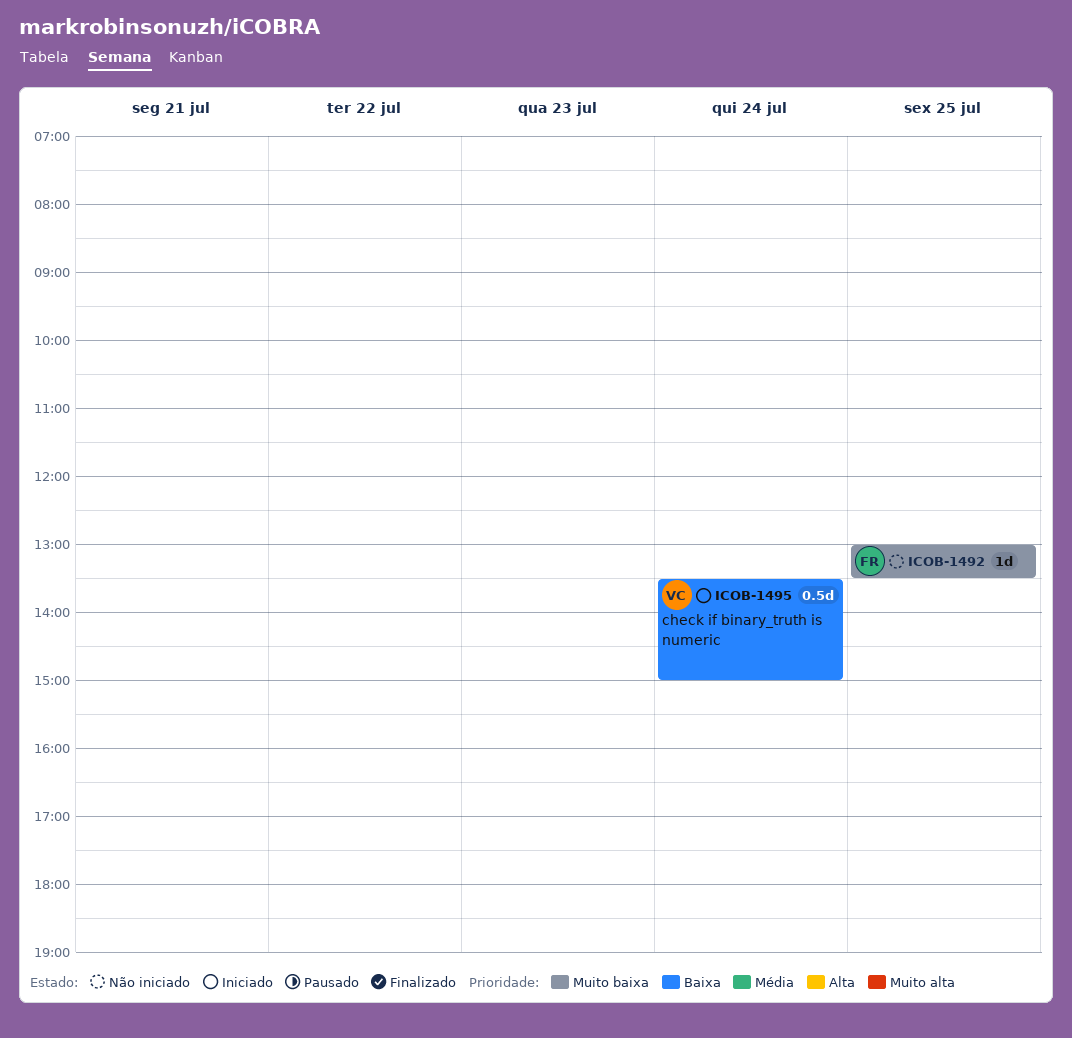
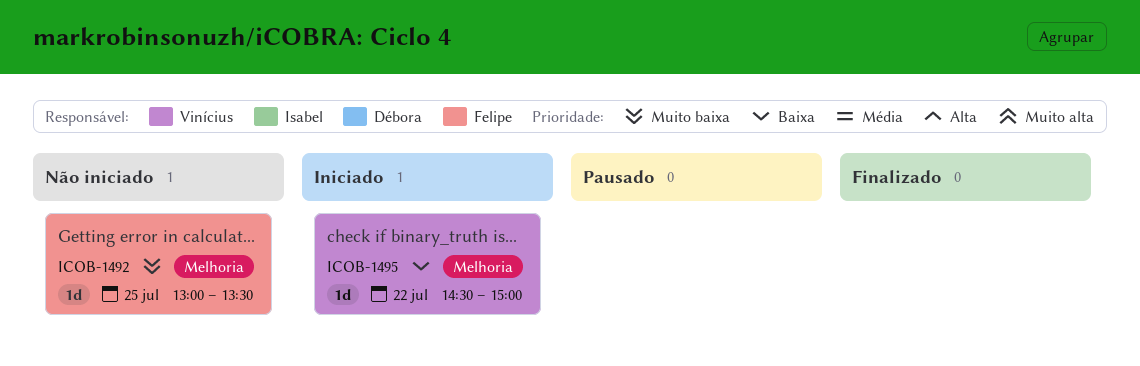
ICOB-1495, estimate: 0.5d -> 1d
ICOB-1495, day: Jul 24 -> Jul 22
ICOB-1495, begins: 13:30 -> 14:30

